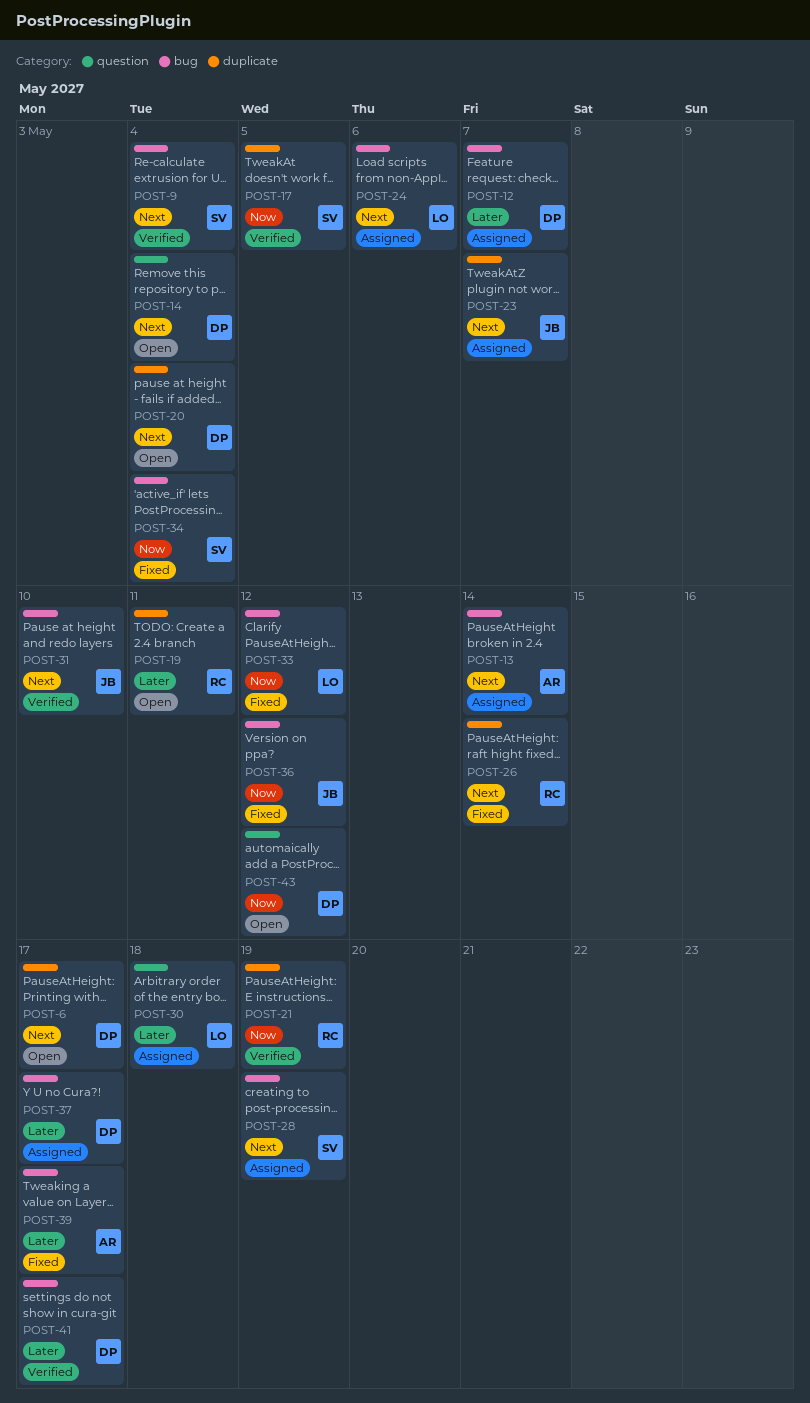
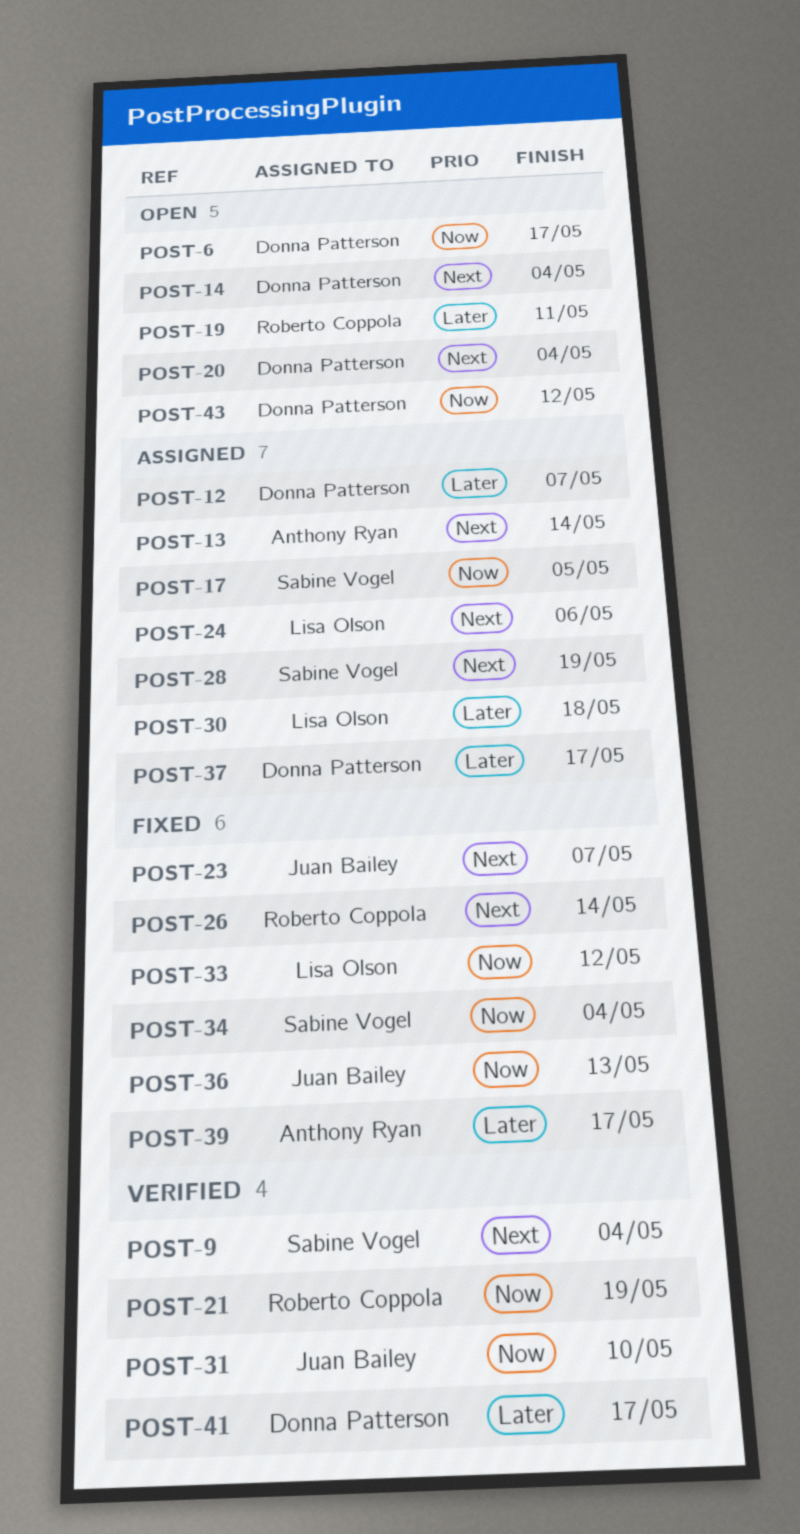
POST-6, priority: Next -> Now
POST-17, status: Verified -> Assigned
POST-23, status: Assigned -> Fixed
POST-31, priority: Next -> Now
POST-36, due: May 12 -> May 13

